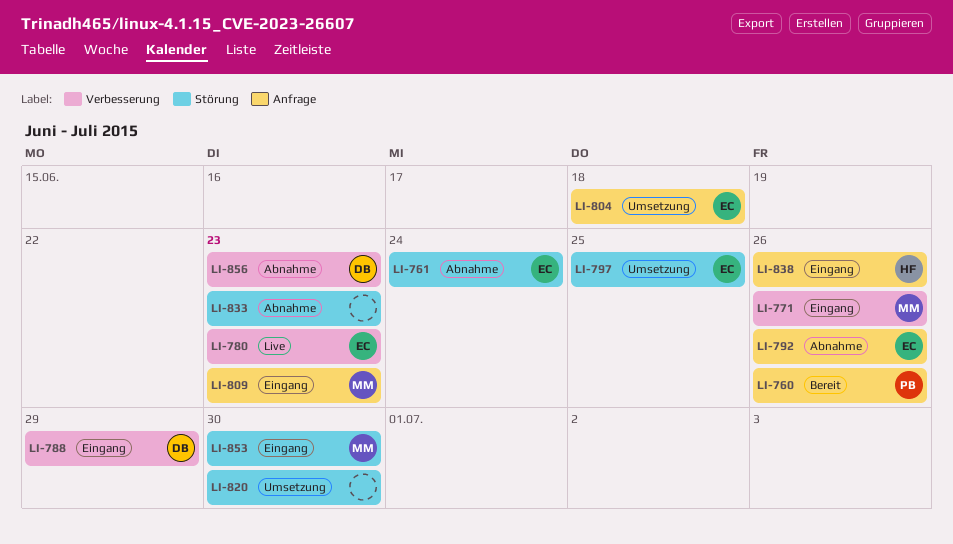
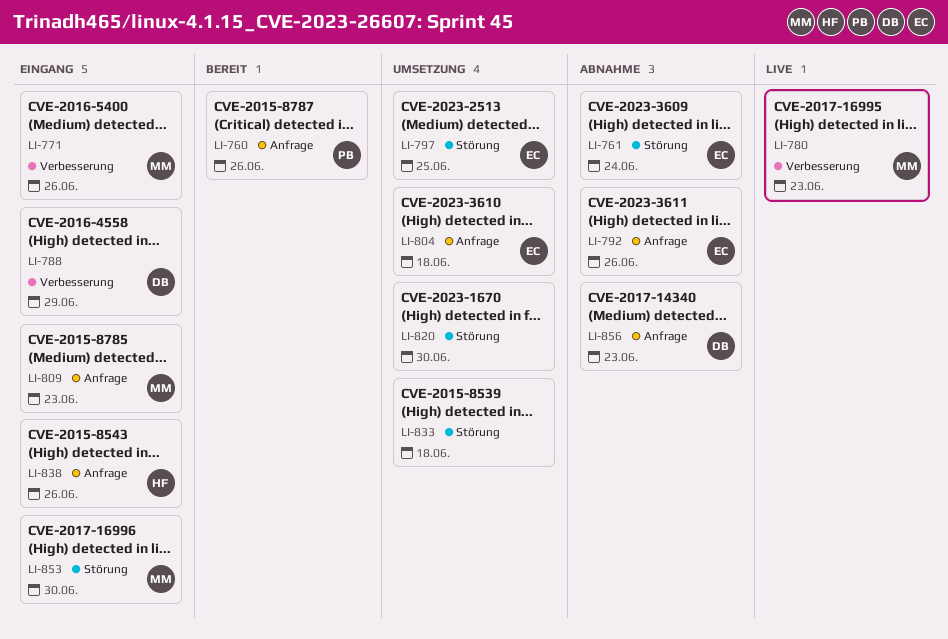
LI-780, owner: EC -> MM
LI-833, status: Abnahme -> Umsetzung
LI-833, due: Jun 23 -> Jun 18
LI-856, label: Verbesserung -> Anfrage

